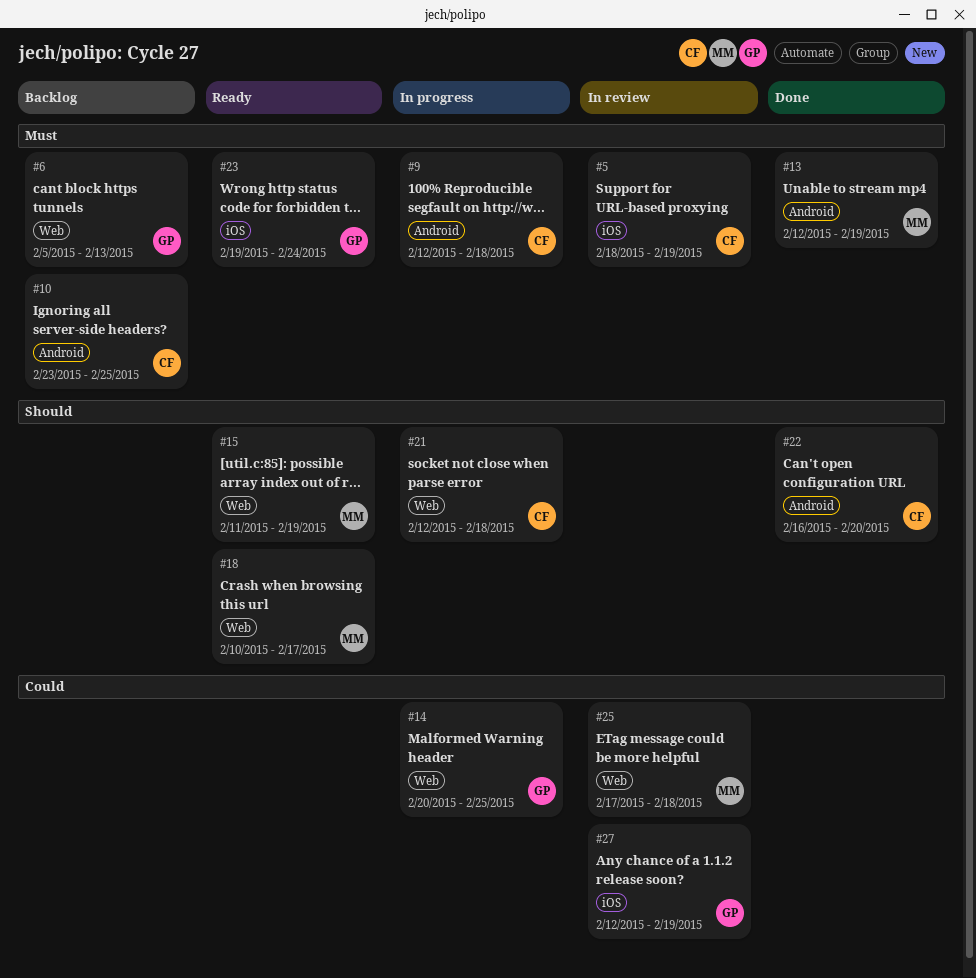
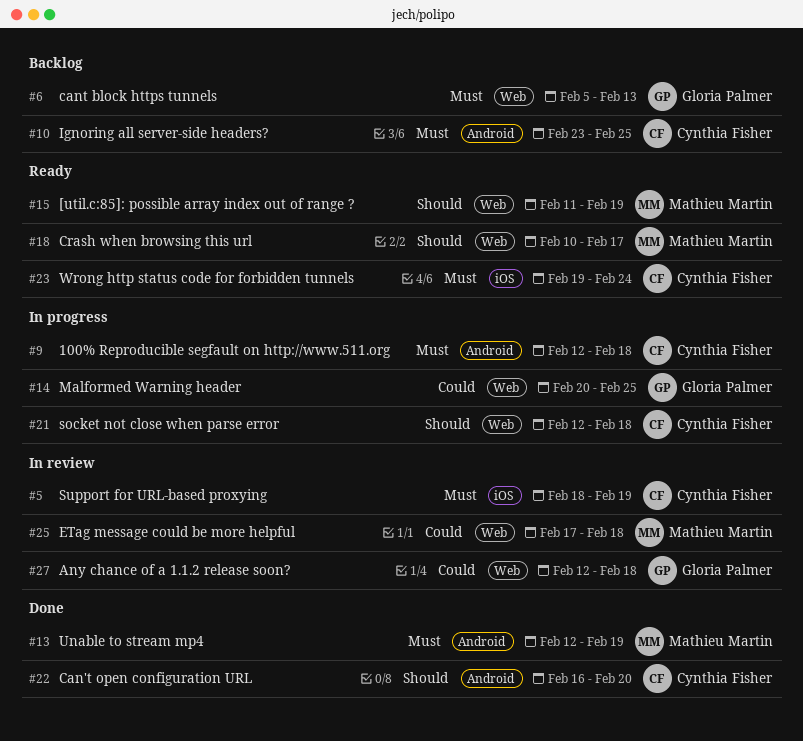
#23, owner: Gloria Palmer -> Cynthia Fisher
#27, label: iOS -> Web
#27, due: Feb 19 -> Feb 18

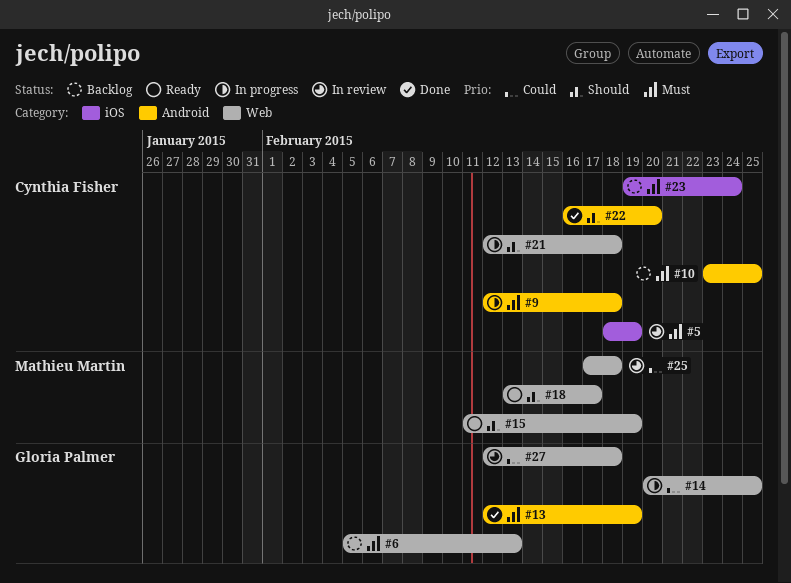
#13, owner: Mathieu Martin -> Gloria Palmer
#18, start: Feb 10 -> Feb 13
#23, status: Ready -> Backlog

